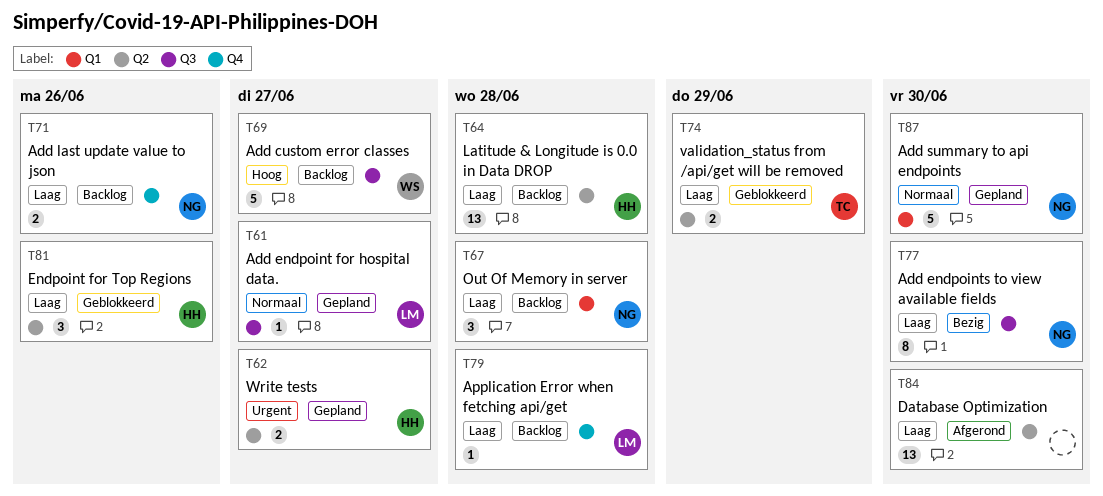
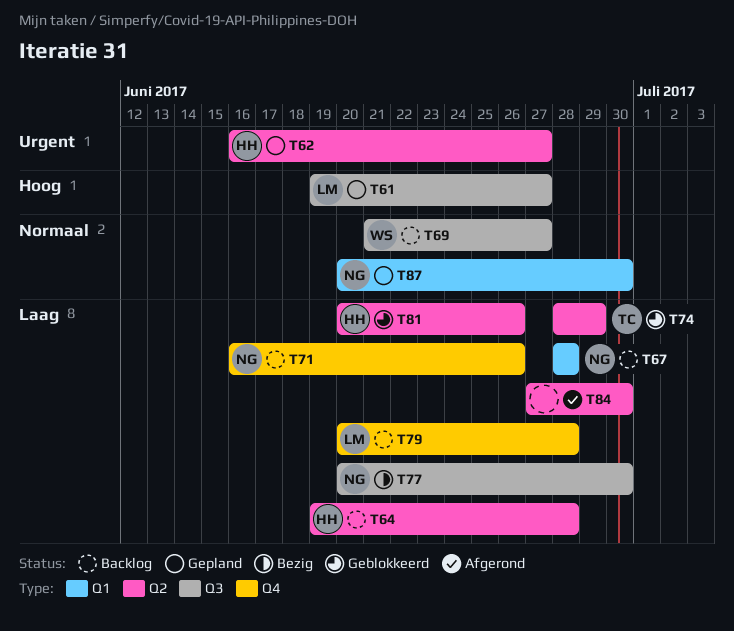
T61, priority: Normaal -> Hoog
T69, priority: Hoog -> Normaal

